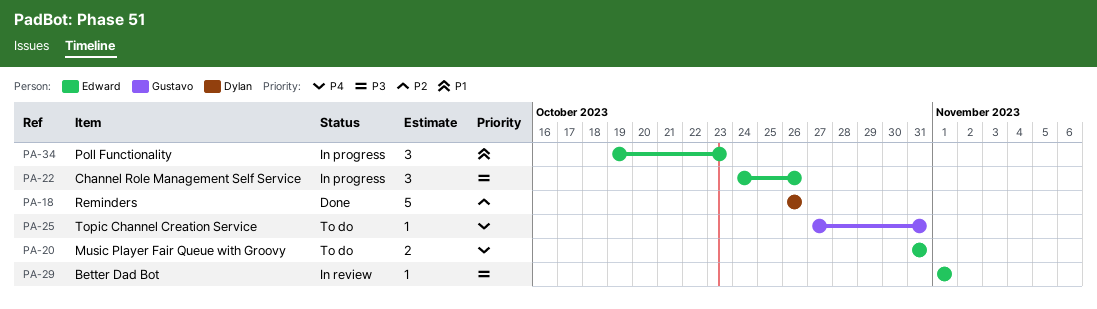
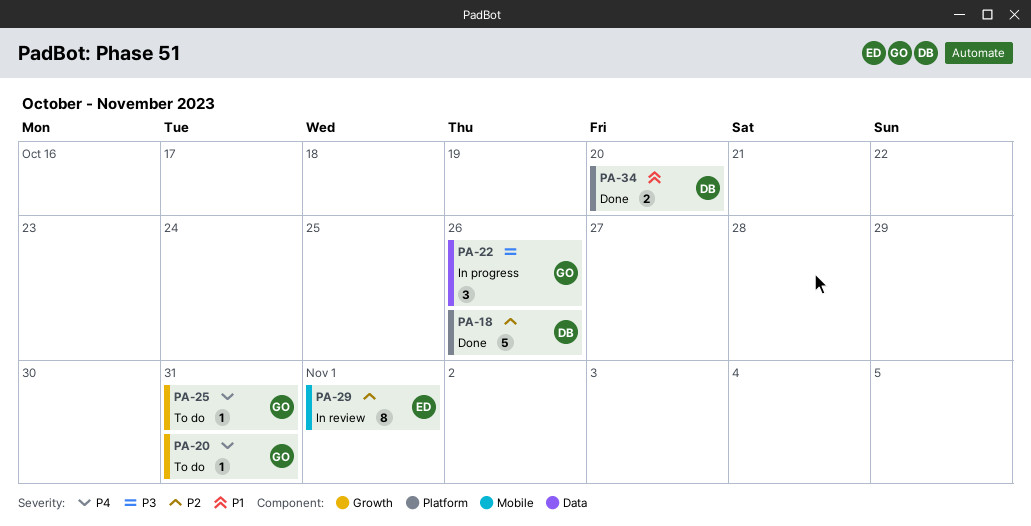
PA-20, owner: Edward -> Gustavo
PA-20, estimate: 2 -> 1
PA-22, owner: Edward -> Gustavo
PA-29, priority: P3 -> P2
PA-29, estimate: 1 -> 8
PA-34, status: In progress -> Done
PA-34, owner: Edward -> Dylan
PA-34, estimate: 3 -> 2
PA-34, due: Oct 23 -> Oct 20

